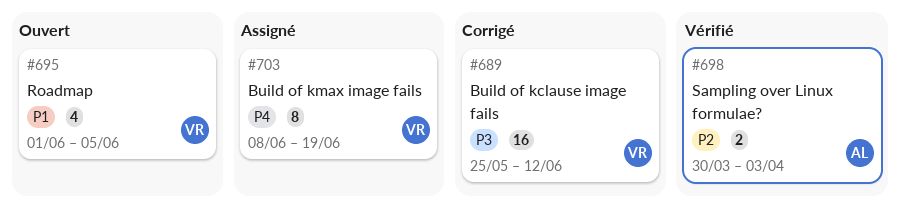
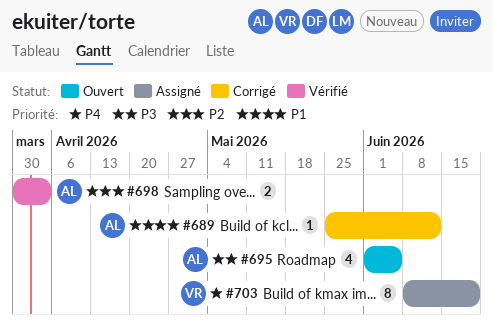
#689, owner: VR -> AL
#689, priority: P3 -> P1
#689, estimate: 16 -> 1
#695, owner: VR -> AL
#695, priority: P1 -> P3

